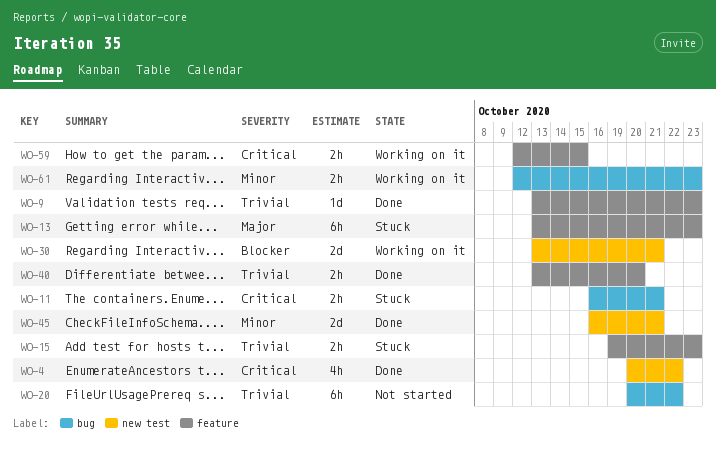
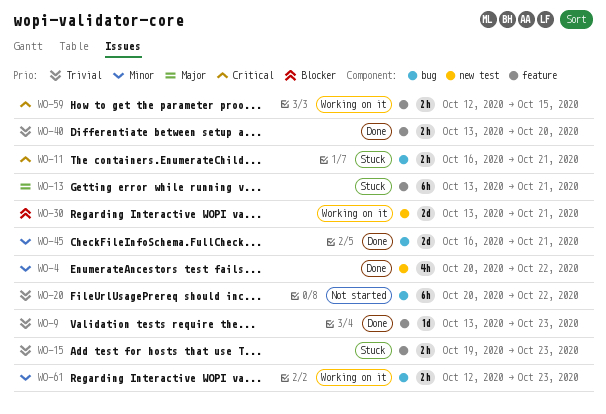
WO-4, priority: Critical -> Minor
WO-13, due: Oct 23 -> Oct 21
WO-45, label: new test -> bug

